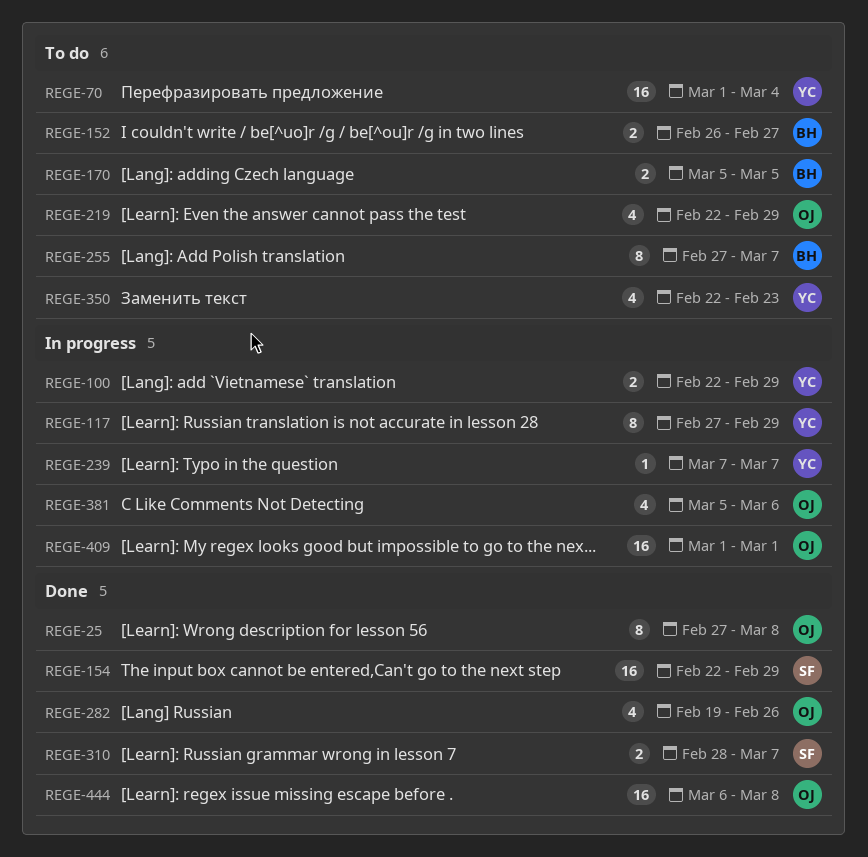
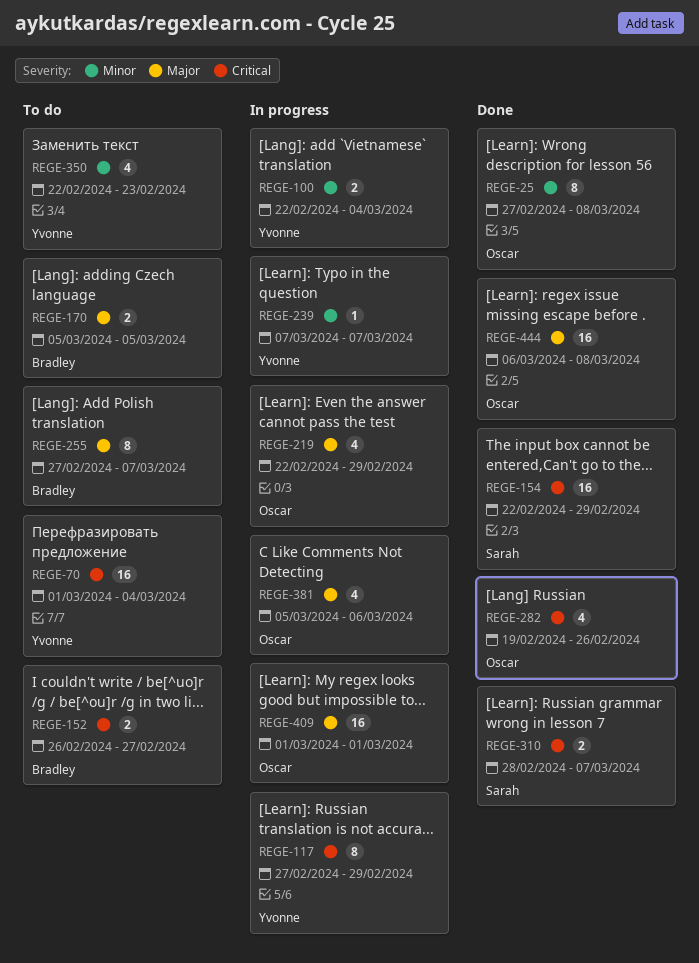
REGE-100, due: Feb 29 -> Mar 4
REGE-219, status: To do -> In progress

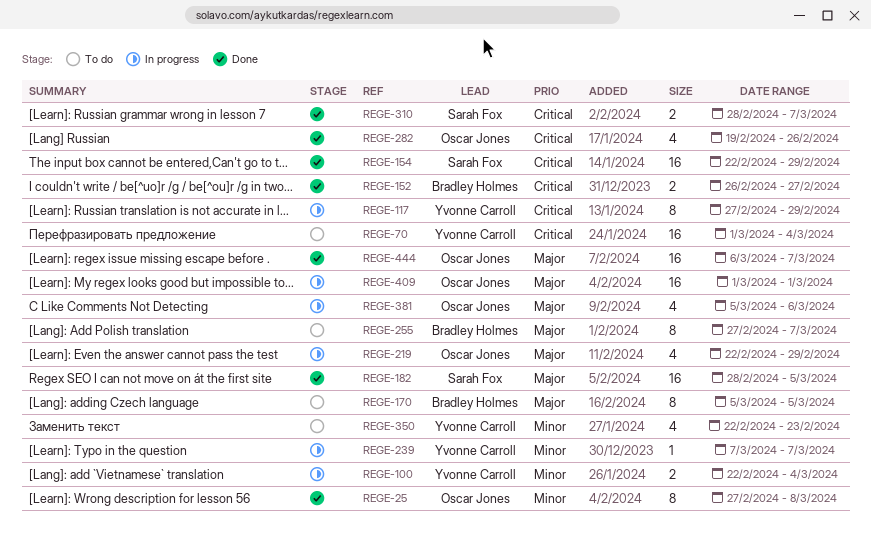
REGE-152, status: To do -> Done
REGE-170, estimate: 2 -> 8
REGE-182: none -> present
REGE-444, due: Mar 8 -> Mar 7

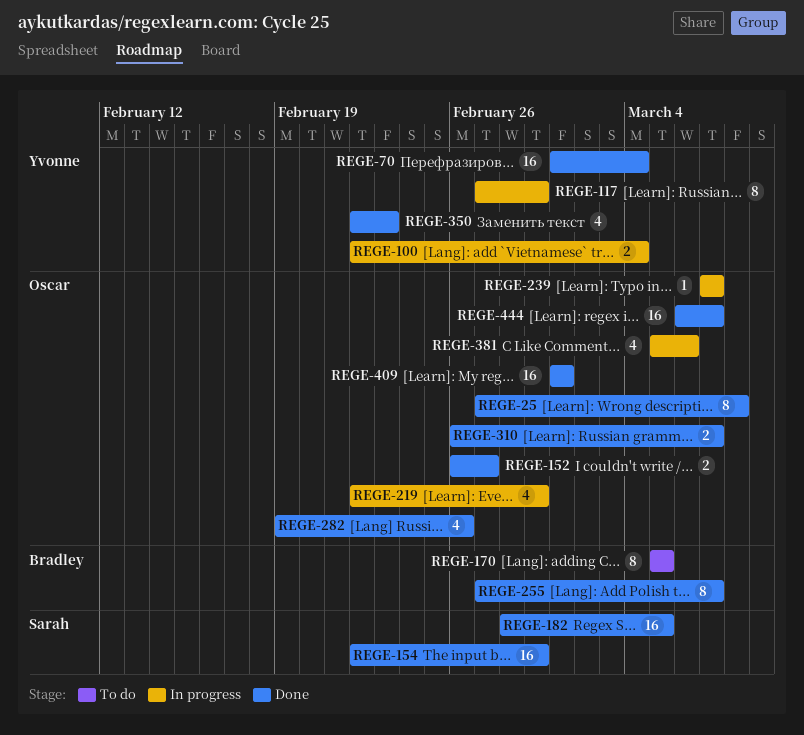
REGE-70, status: To do -> Done
REGE-152, owner: Bradley Holmes -> Oscar Jones
REGE-239, owner: Yvonne Carroll -> Oscar Jones
REGE-255, status: To do -> Done
REGE-310, owner: Sarah Fox -> Oscar Jones
REGE-310, start: Feb 28 -> Feb 26
REGE-350, status: To do -> Done
REGE-409, status: In progress -> Done

